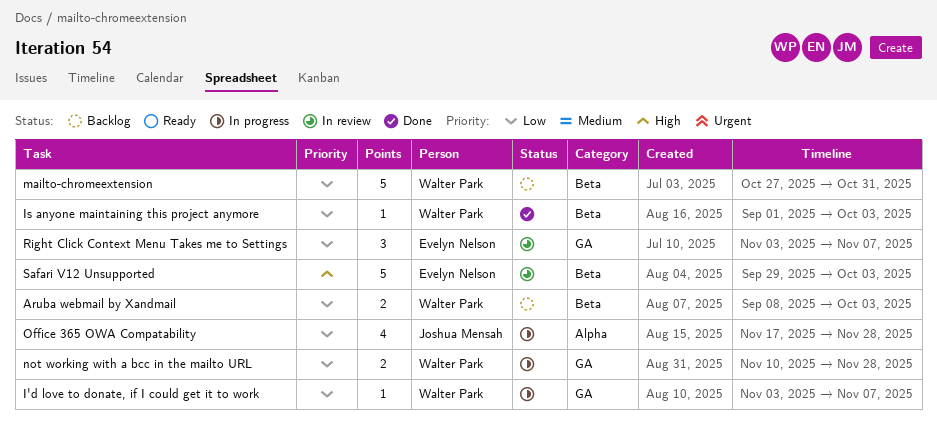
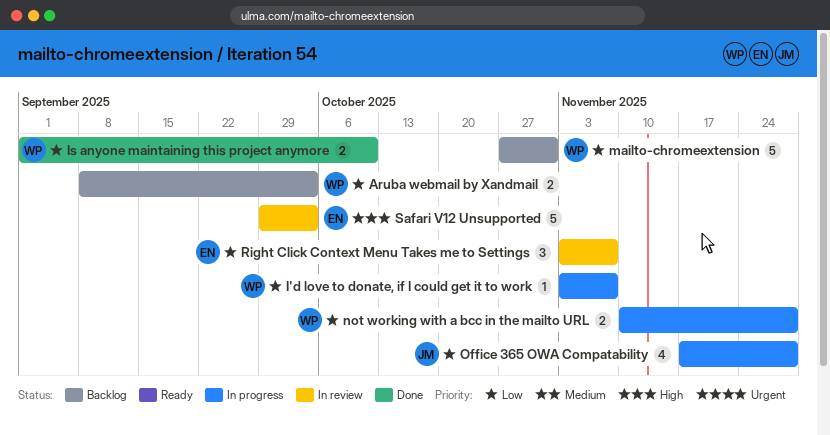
Is anyone maintaining this project anymore, estimate: 1 -> 2
Is anyone maintaining this project anymore, due: Oct 3 -> Oct 10

